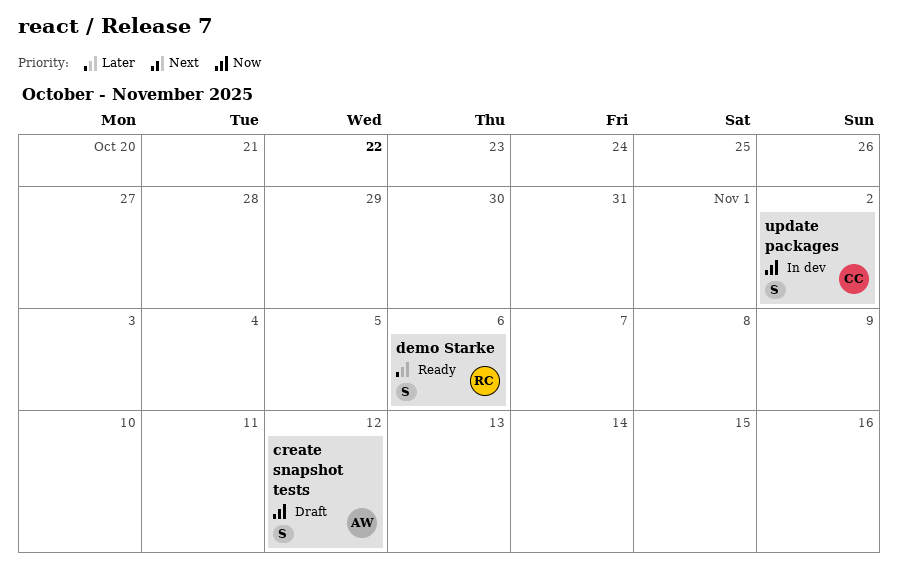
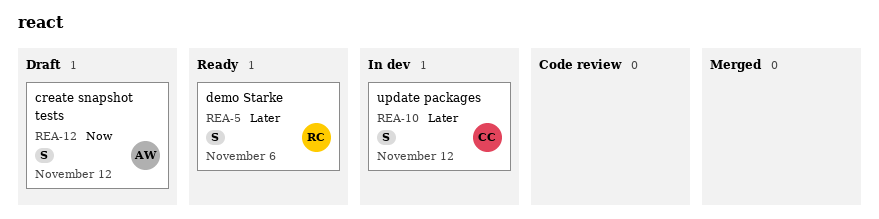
update packages, priority: Now -> Later
update packages, due: Nov 2 -> Nov 12

